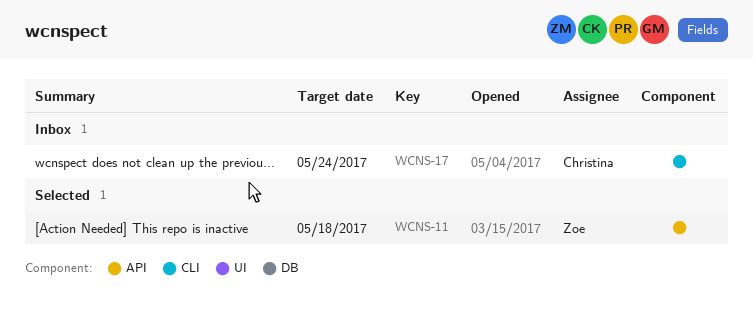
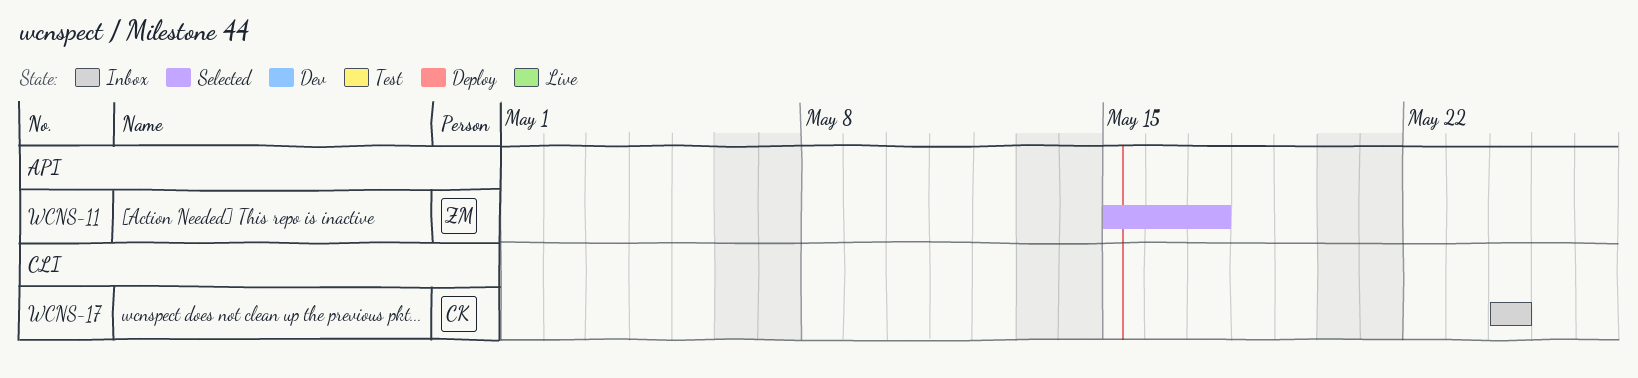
WCNS-11, due: May 18 -> May 17

